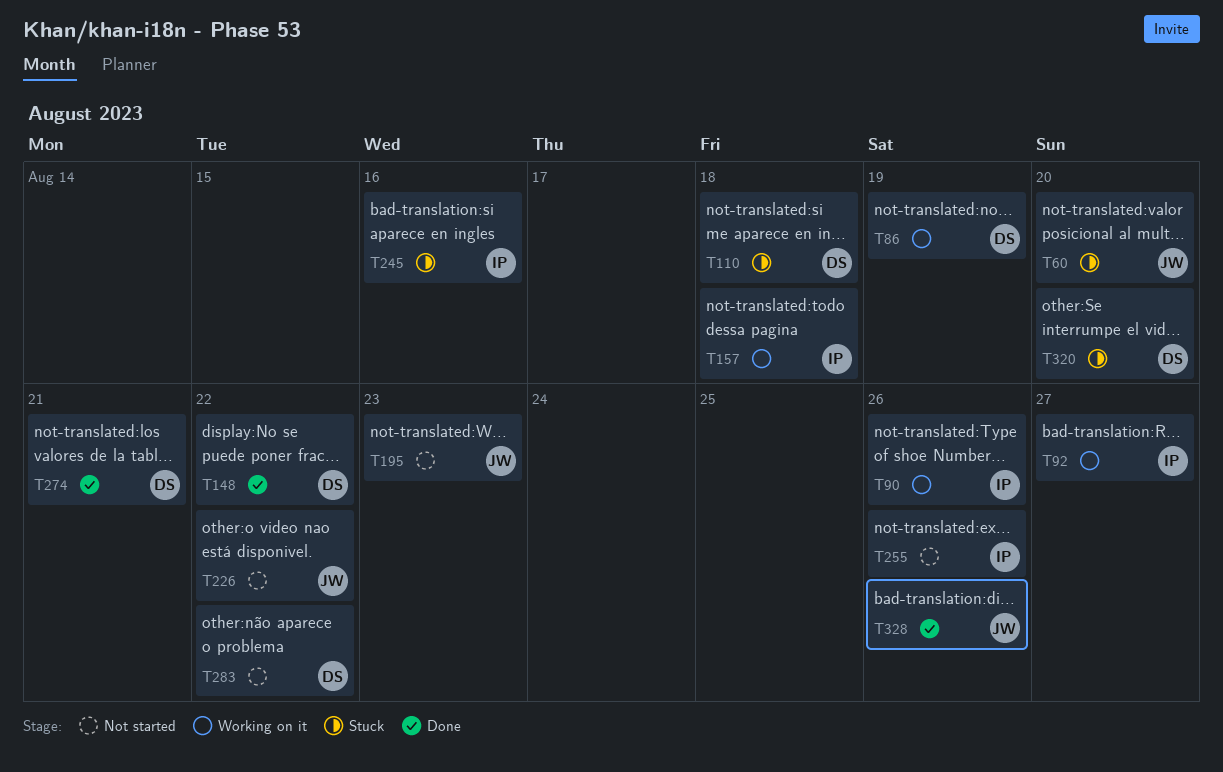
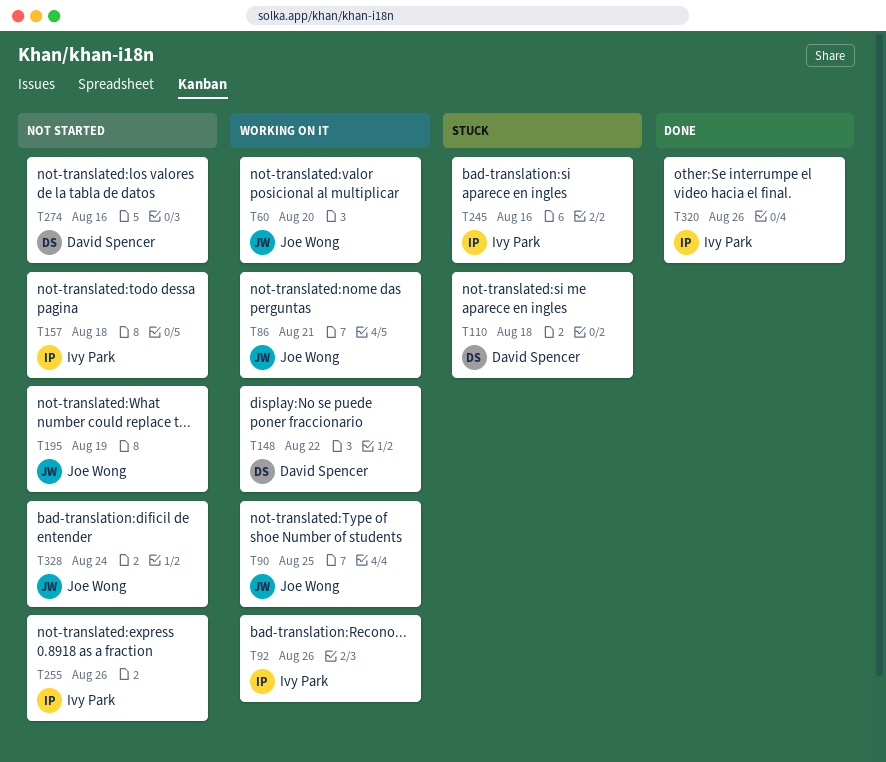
T60, status: Stuck -> Working on it
T86, owner: David Spencer -> Joe Wong
T86, due: Aug 19 -> Aug 21
T90, owner: Ivy Park -> Joe Wong
T90, due: Aug 26 -> Aug 25
T92, due: Aug 27 -> Aug 26
T148, status: Done -> Working on it
T157, status: Working on it -> Not started
T195, due: Aug 23 -> Aug 19
T226: present -> none
T274, status: Done -> Not started
T274, due: Aug 21 -> Aug 16
T283: present -> none
T320, status: Stuck -> Done
T320, owner: David Spencer -> Ivy Park
T320, due: Aug 20 -> Aug 26
T328, status: Done -> Not started
T328, due: Aug 26 -> Aug 24

